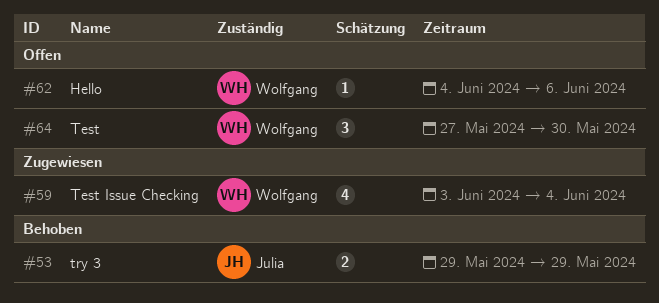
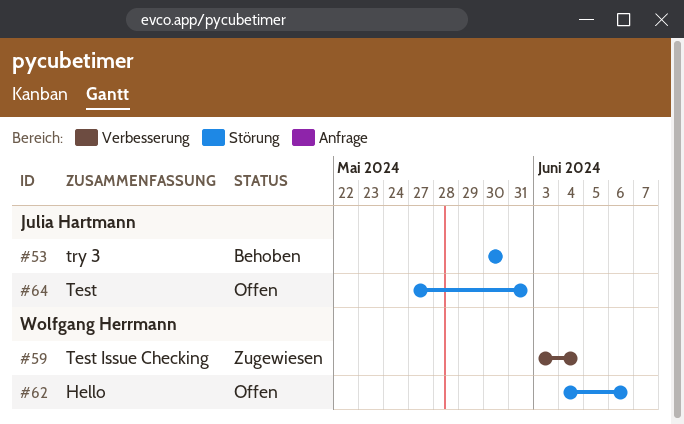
#53, start: May 29 -> May 30
#53, due: May 29 -> May 30
#64, owner: Wolfgang Herrmann -> Julia Hartmann
#64, due: May 30 -> May 31

